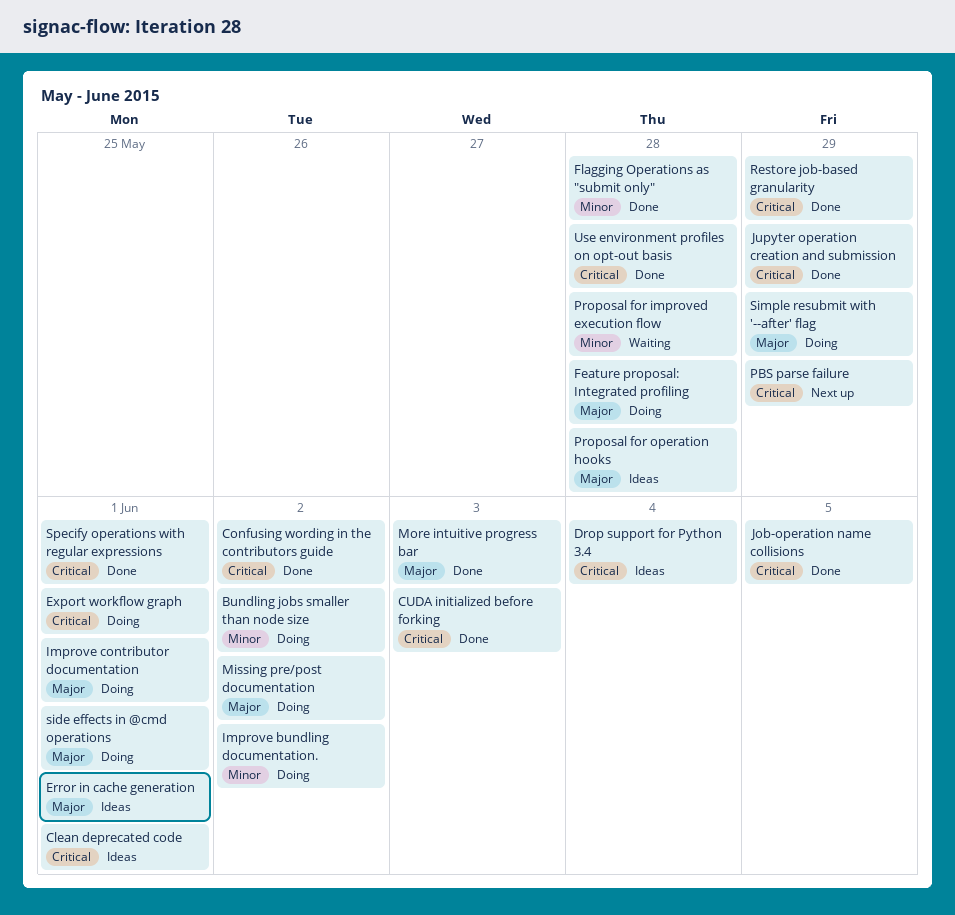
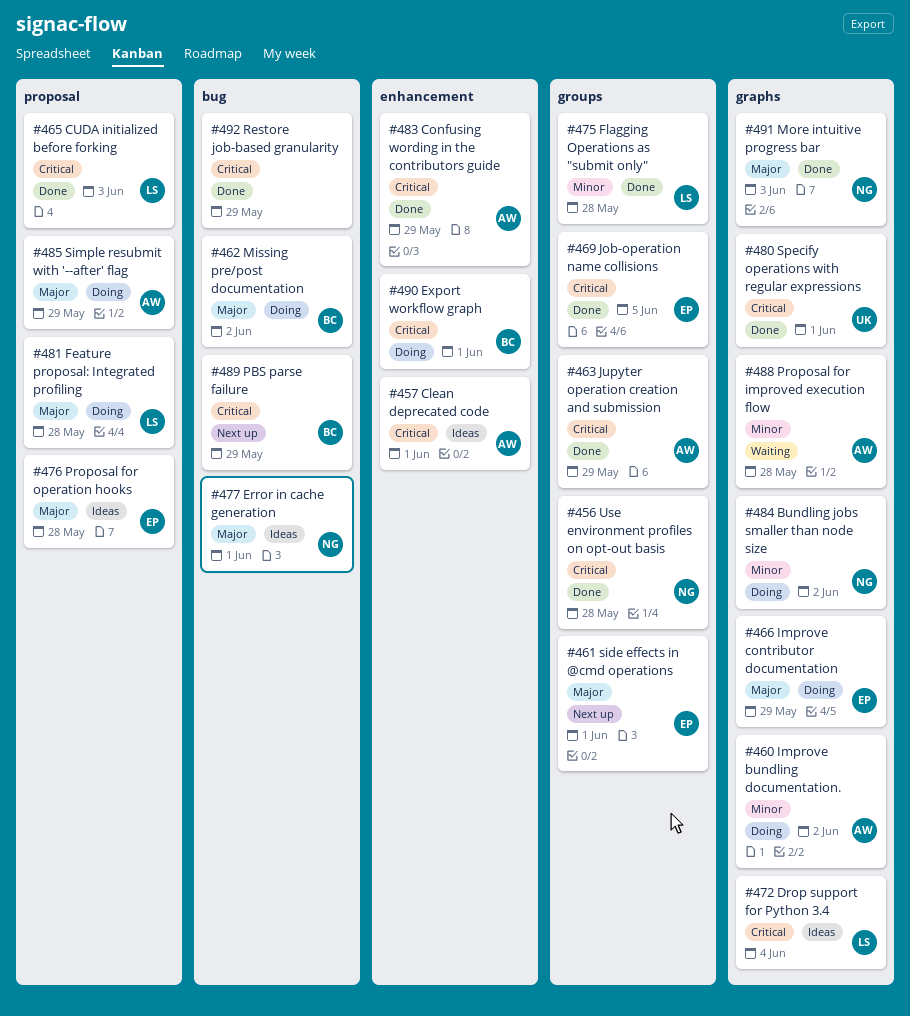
Confusing wording in the contributors guide, due: Jun 2 -> May 29
Improve contributor documentation, due: Jun 1 -> May 29
side effects in @cmd operations, status: Doing -> Next up

